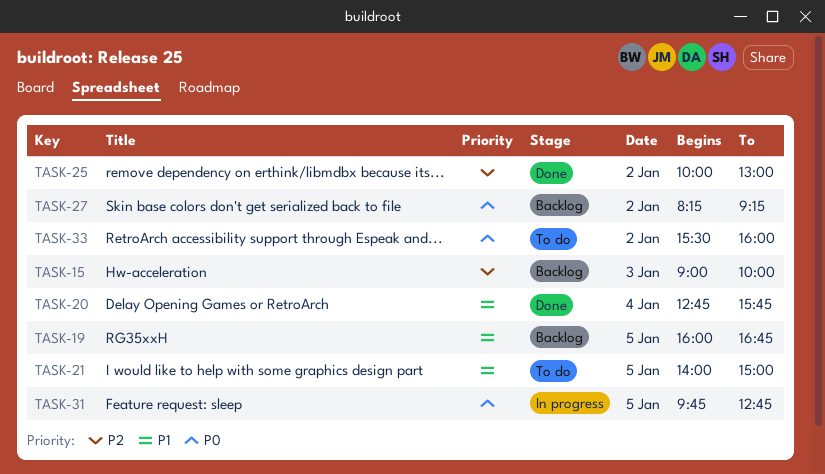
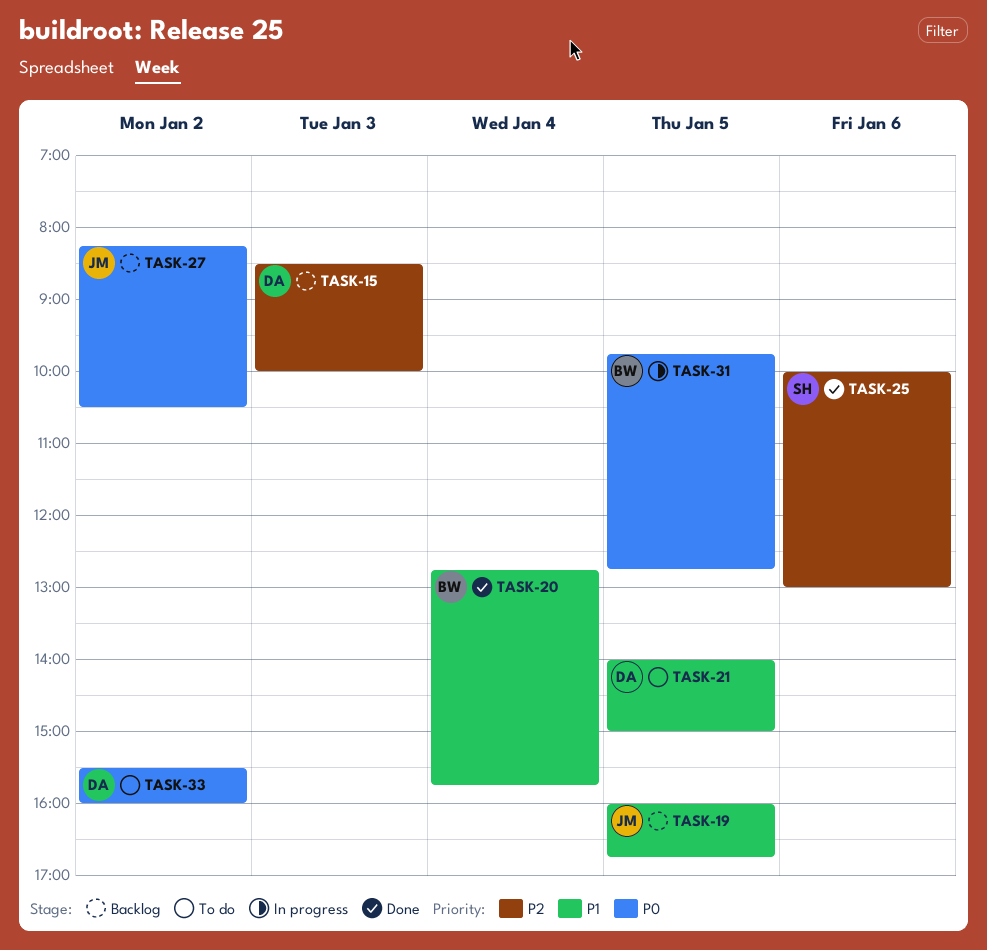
TASK-15, begins: 09:00 -> 08:30
TASK-25, day: Jan 2 -> Jan 6
TASK-27, ends: 09:15 -> 10:30

